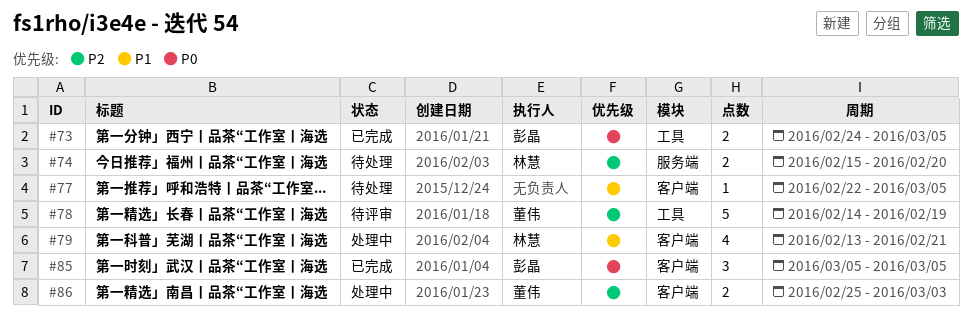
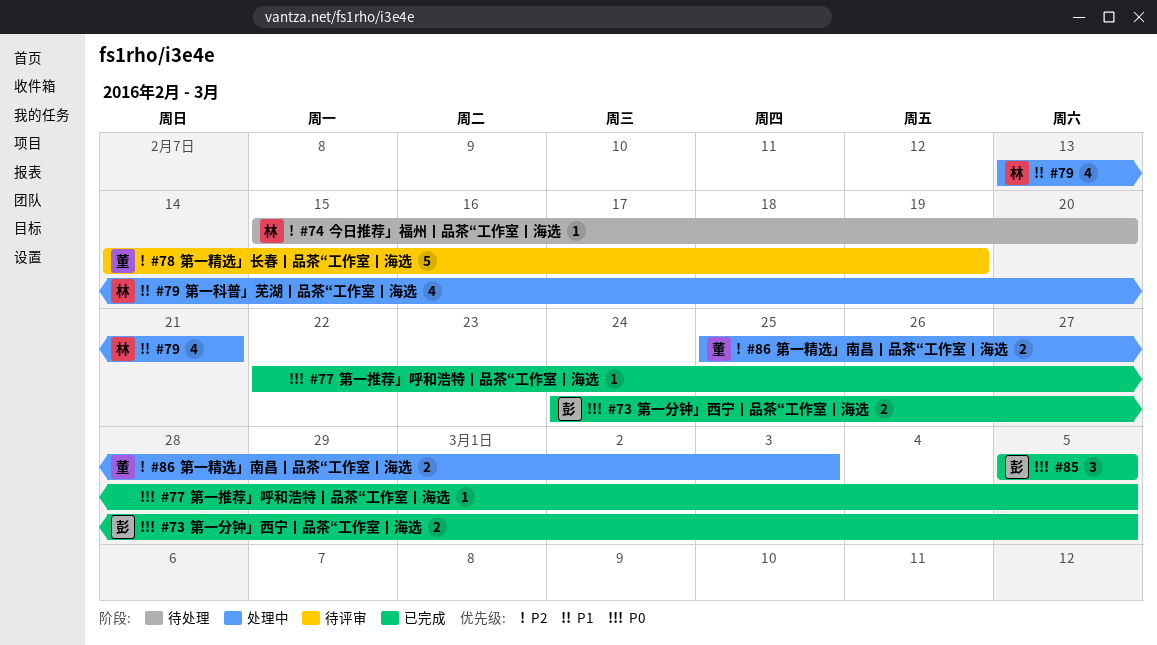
#74, estimate: 2 -> 1
#77, status: 待处理 -> 已完成
#77, priority: P1 -> P0

